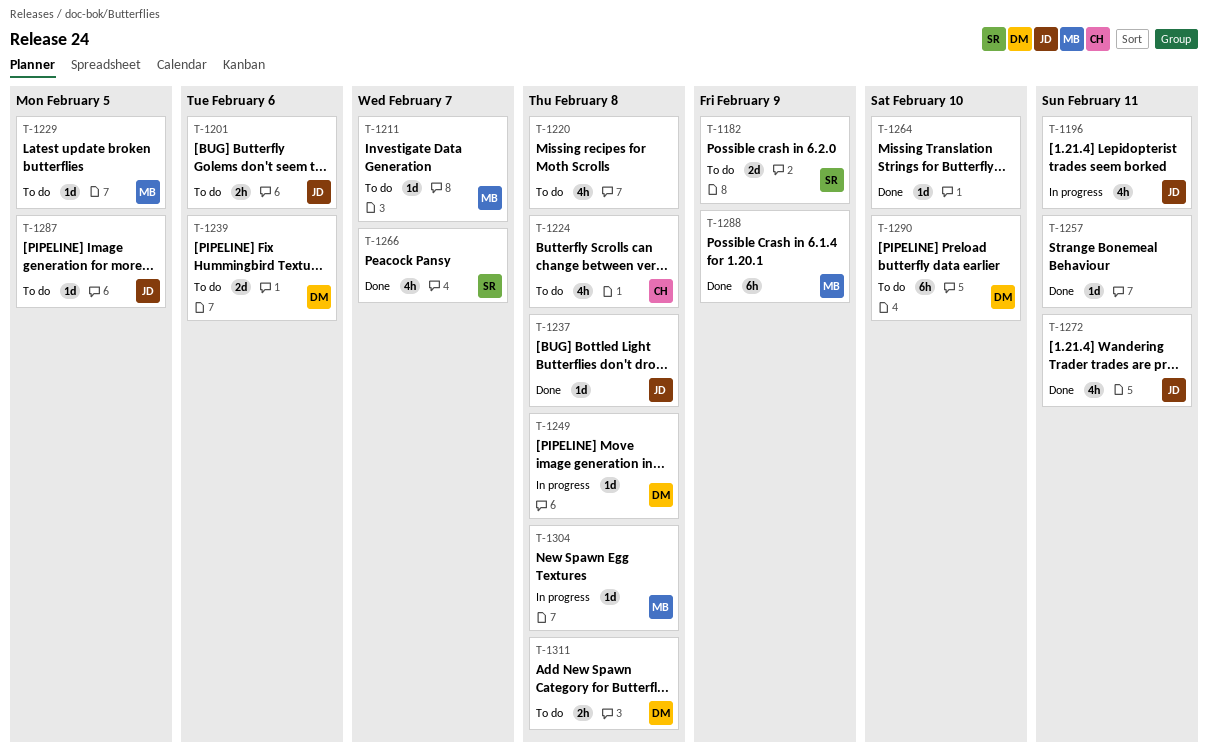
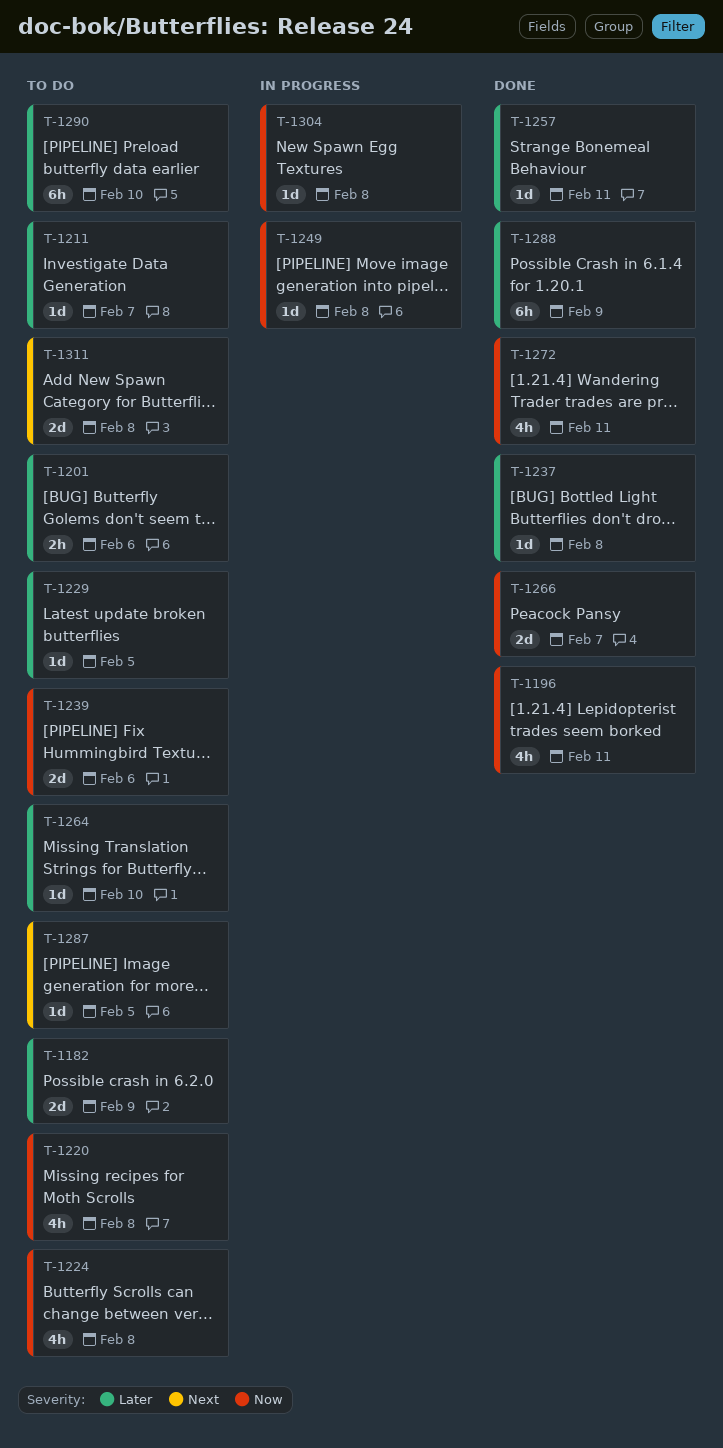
T-1196, status: In progress -> Done
T-1264, status: Done -> To do
T-1266, estimate: 4h -> 2d
T-1311, estimate: 2h -> 2d

